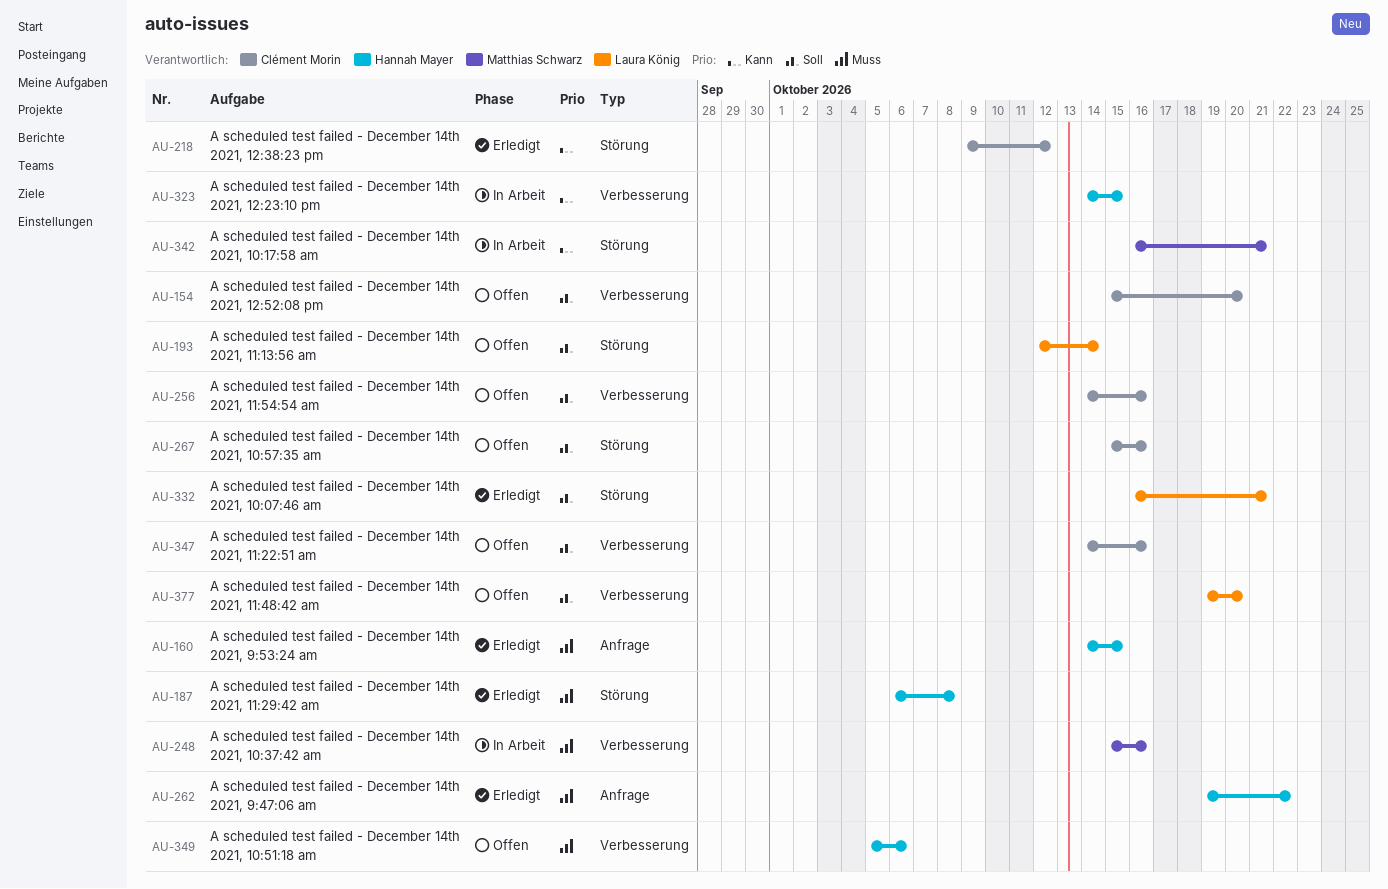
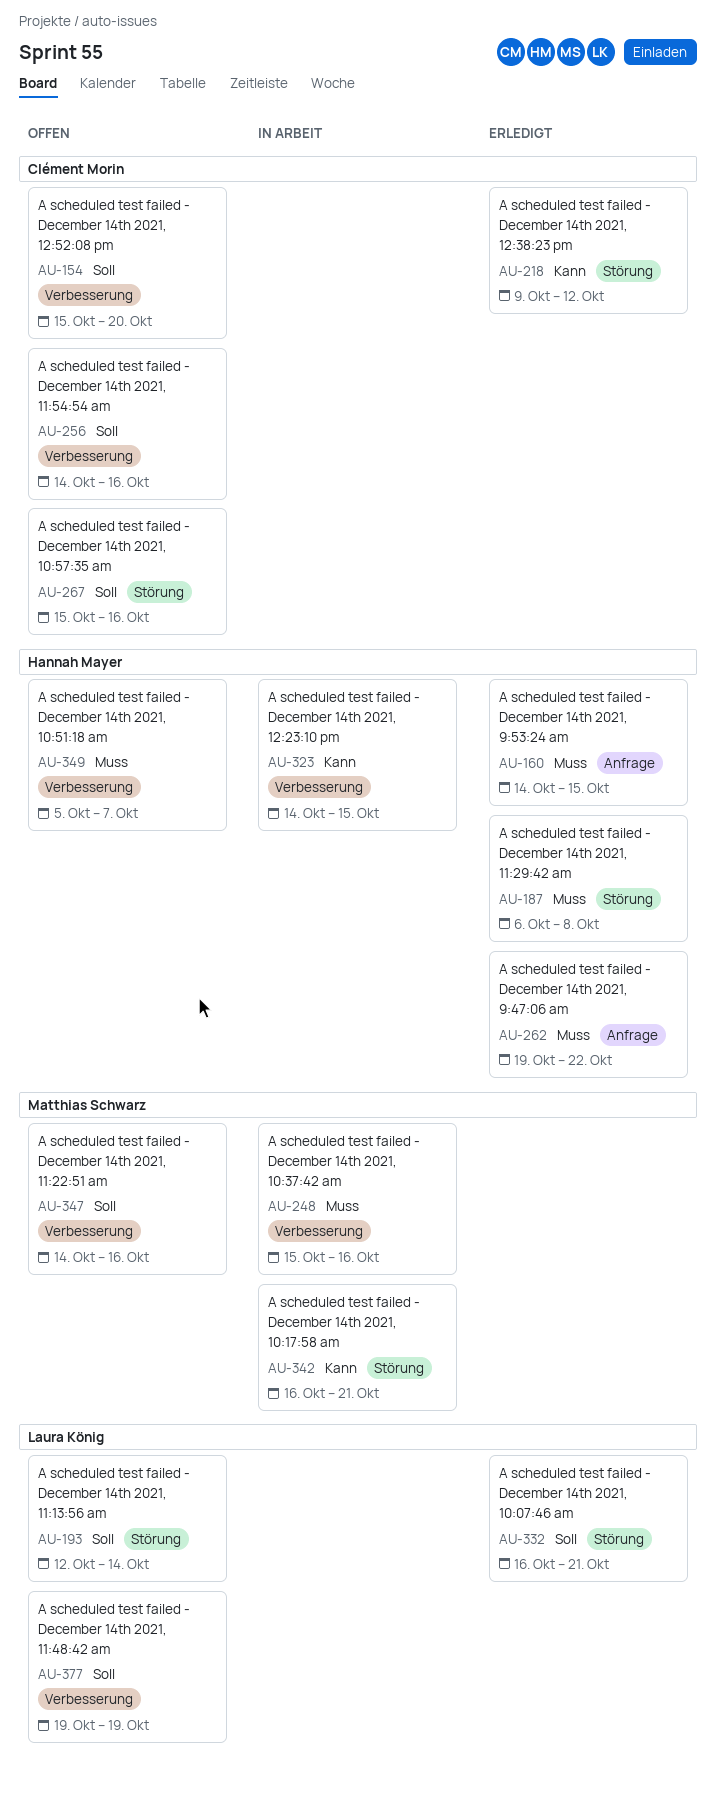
AU-347, owner: Clément Morin -> Matthias Schwarz
AU-349, due: Oct 6 -> Oct 7
AU-377, due: Oct 20 -> Oct 19

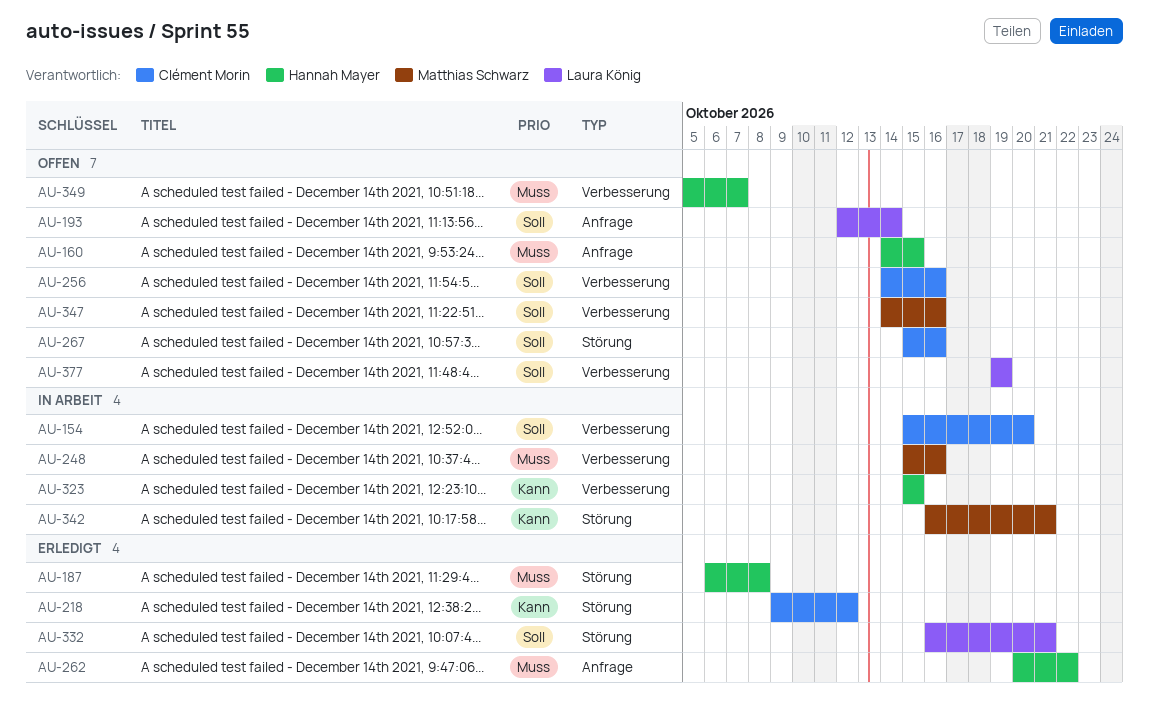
AU-154, status: Offen -> In Arbeit
AU-160, status: Erledigt -> Offen
AU-193, label: Störung -> Anfrage
AU-262, start: Oct 19 -> Oct 20
AU-323, start: Oct 14 -> Oct 15

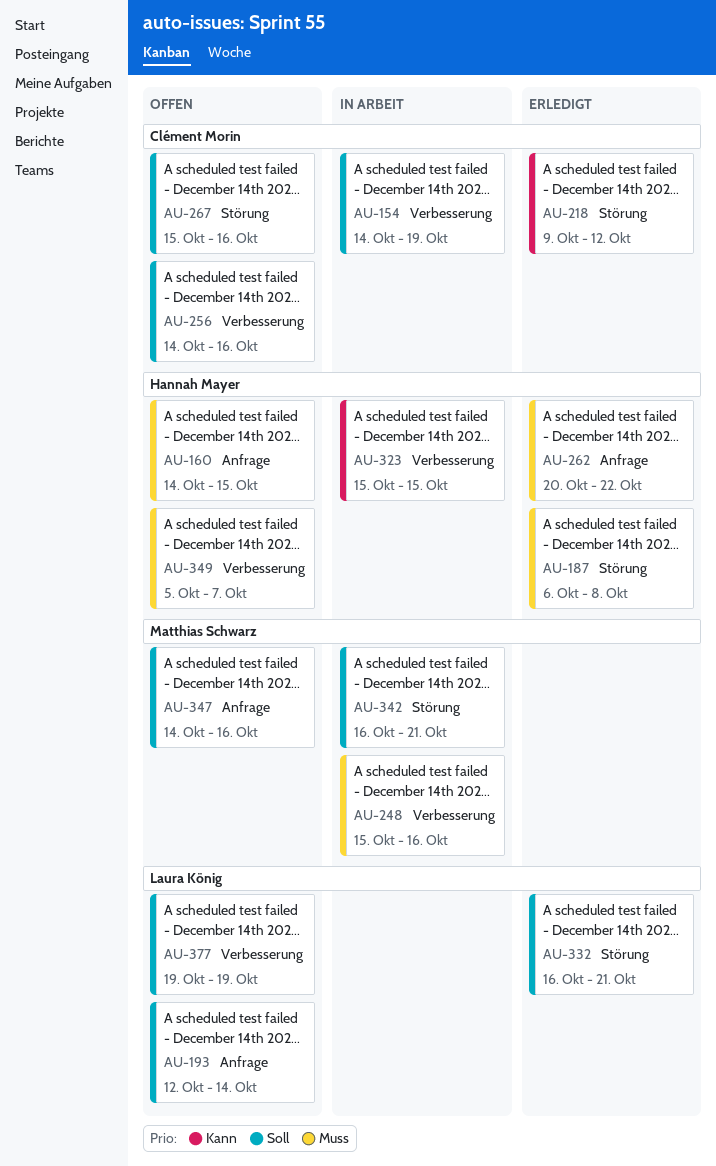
AU-154, start: Oct 15 -> Oct 14
AU-154, due: Oct 20 -> Oct 19
AU-342, priority: Kann -> Soll
AU-347, label: Verbesserung -> Anfrage

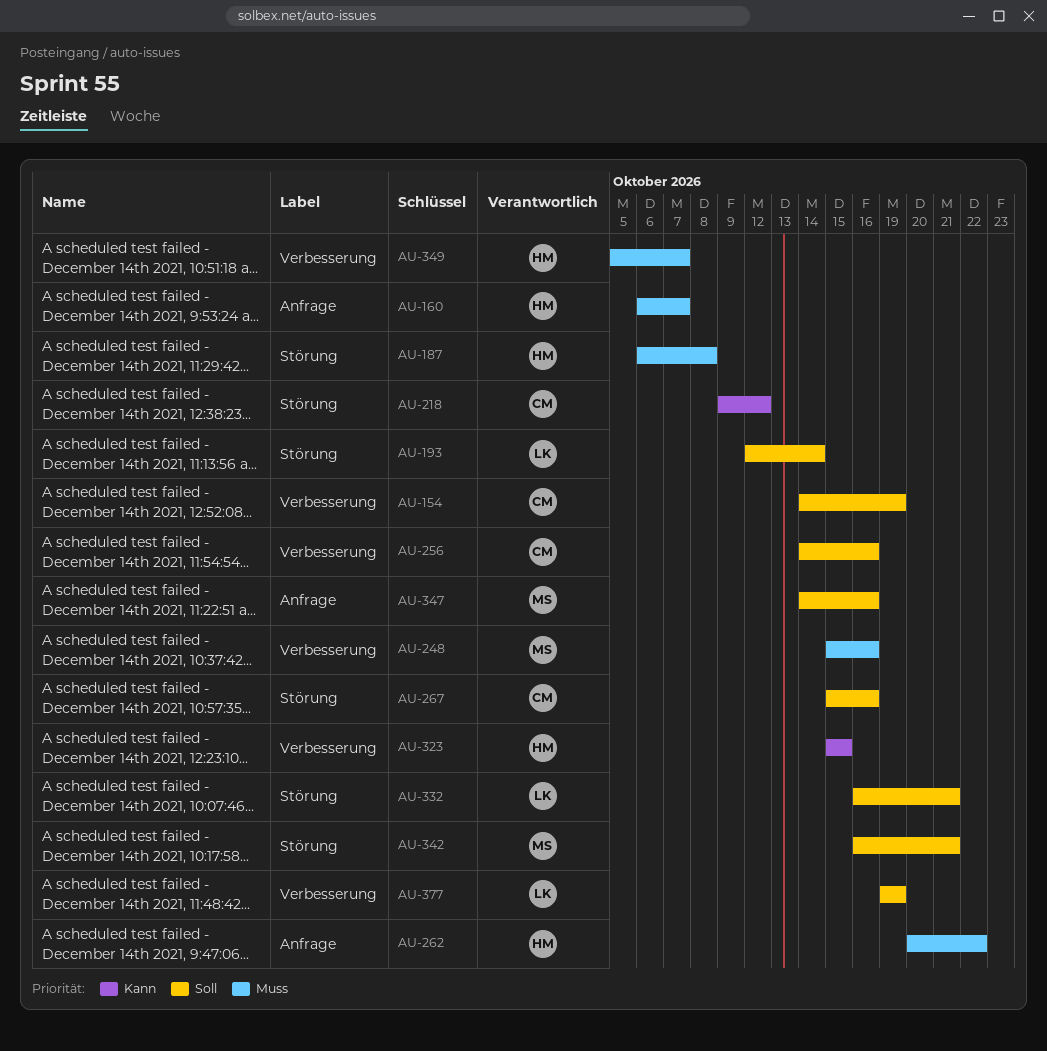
AU-160, start: Oct 14 -> Oct 6
AU-160, due: Oct 15 -> Oct 7
AU-193, label: Anfrage -> Störung

